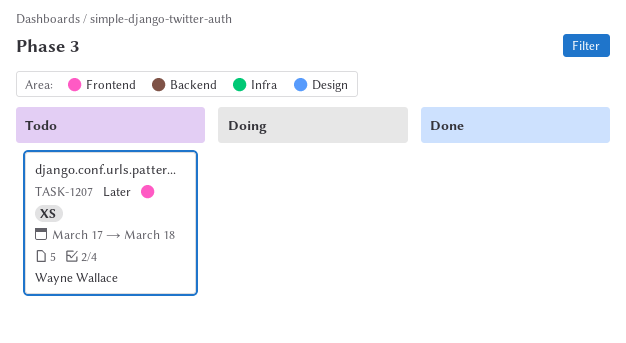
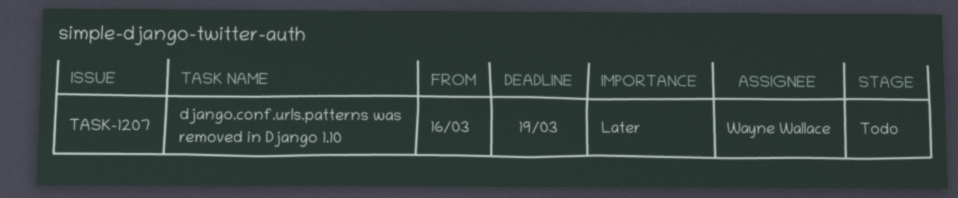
TASK-1207, start: Mar 17 -> Mar 16
TASK-1207, due: Mar 18 -> Mar 19

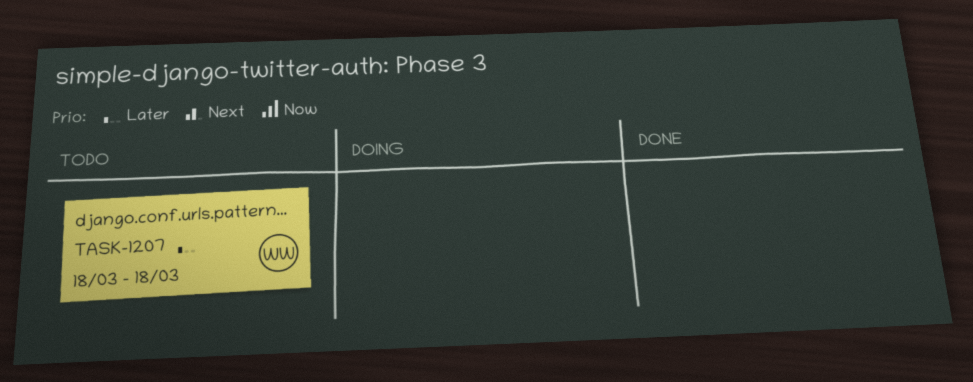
TASK-1207, start: Mar 16 -> Mar 18
TASK-1207, due: Mar 19 -> Mar 18

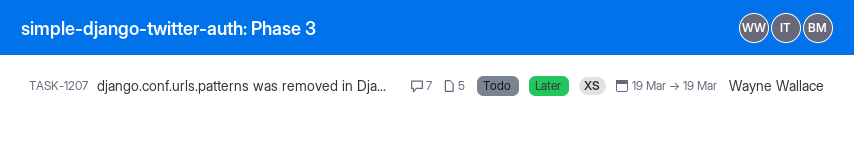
TASK-1207, start: Mar 18 -> Mar 19
TASK-1207, due: Mar 18 -> Mar 19

